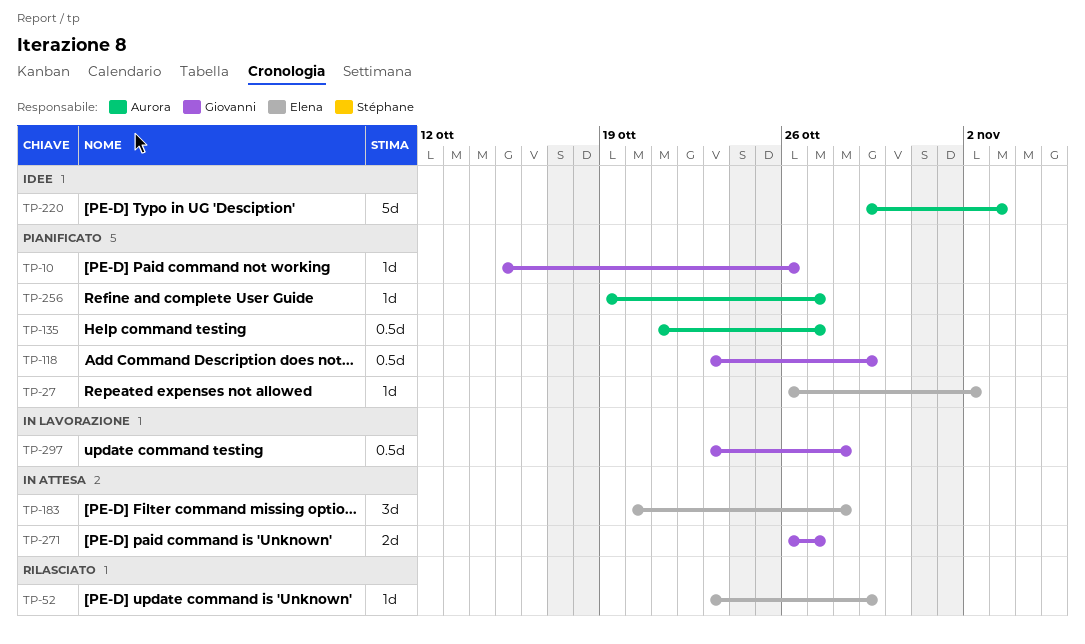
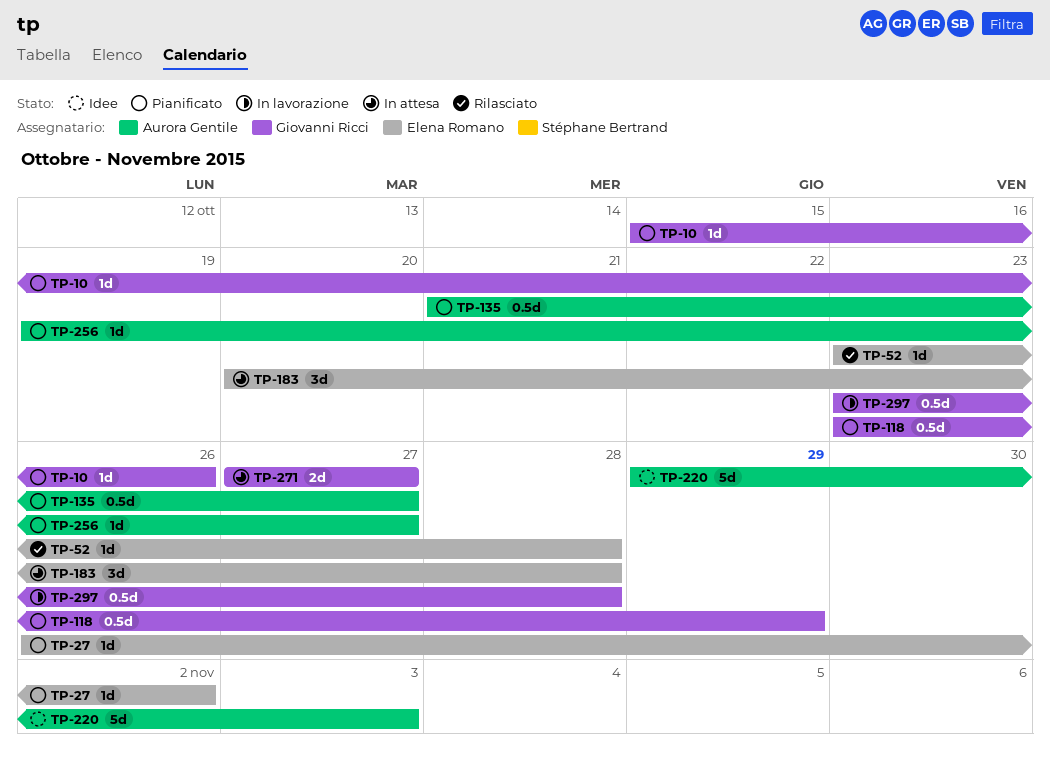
TP-52, due: Oct 29 -> Oct 28
TP-271, start: Oct 26 -> Oct 27

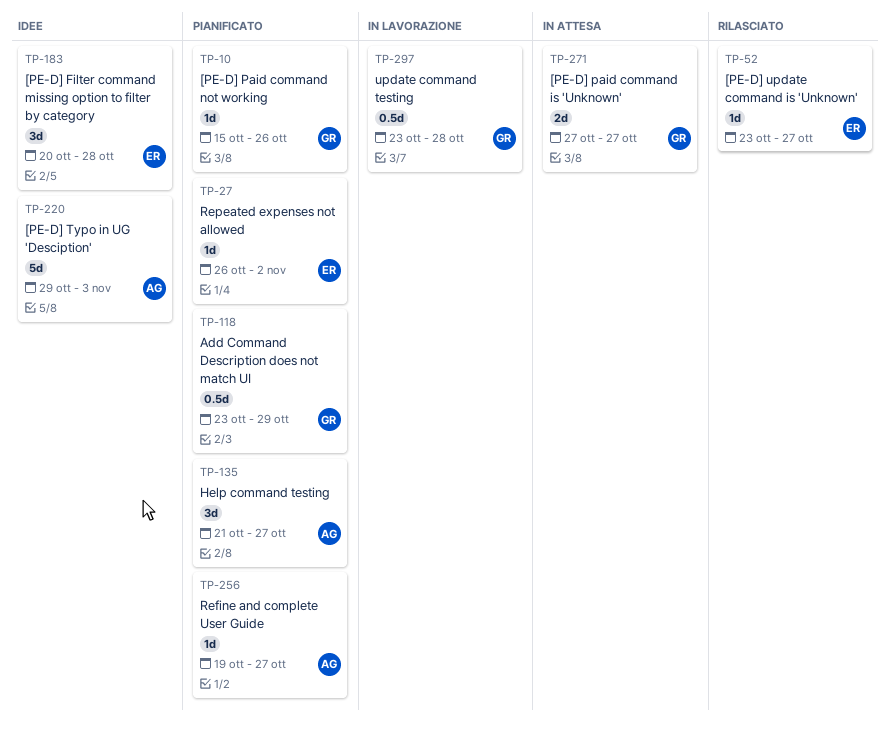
TP-52, due: Oct 28 -> Oct 27
TP-135, estimate: 0.5d -> 3d
TP-183, status: In attesa -> Idee

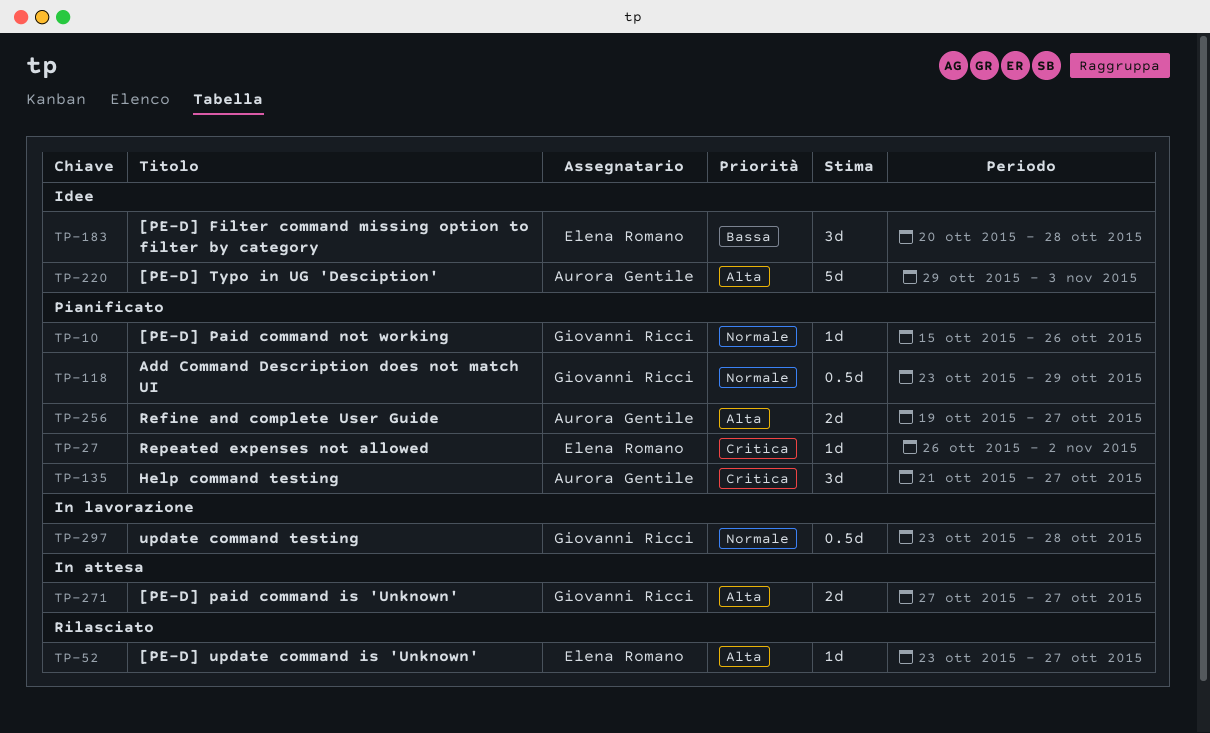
TP-256, estimate: 1d -> 2d

